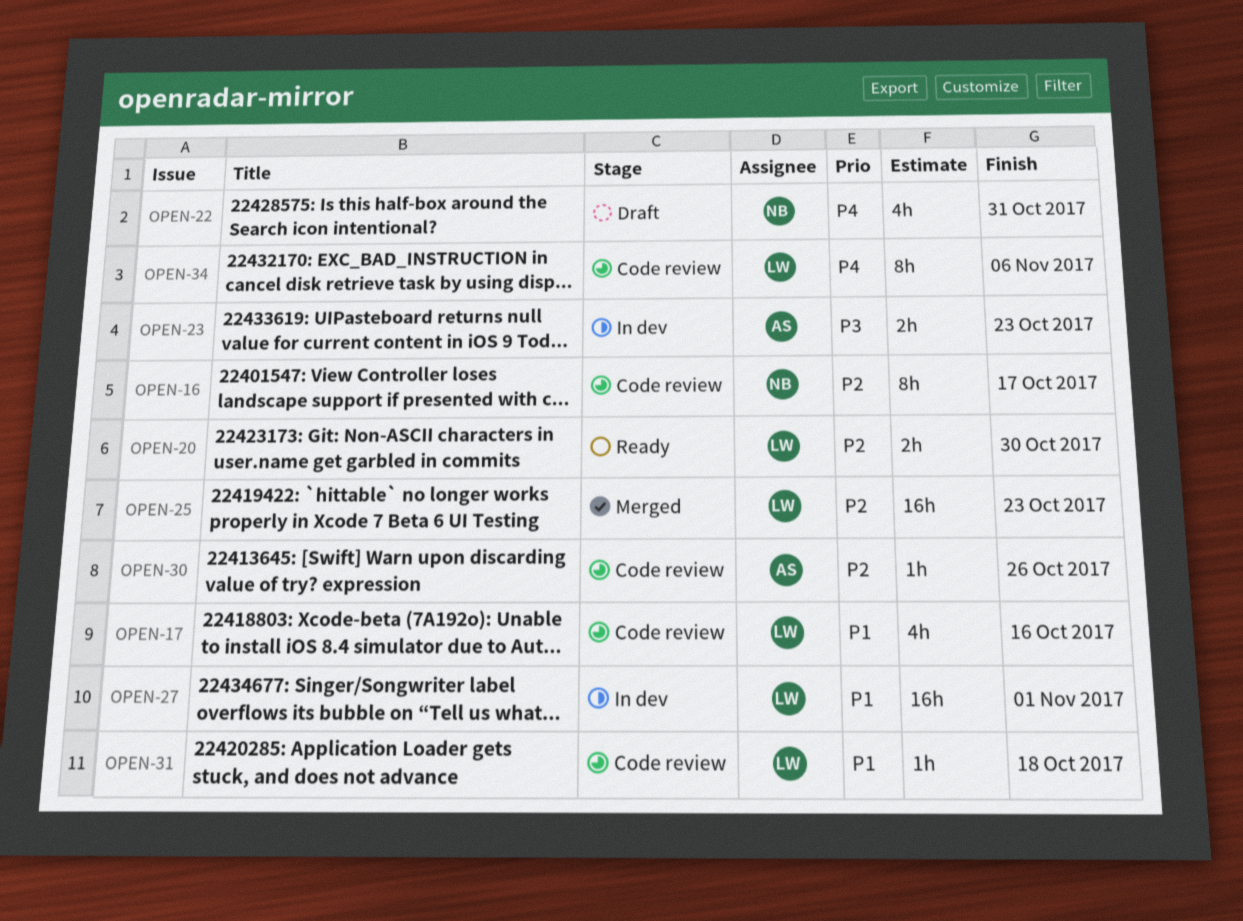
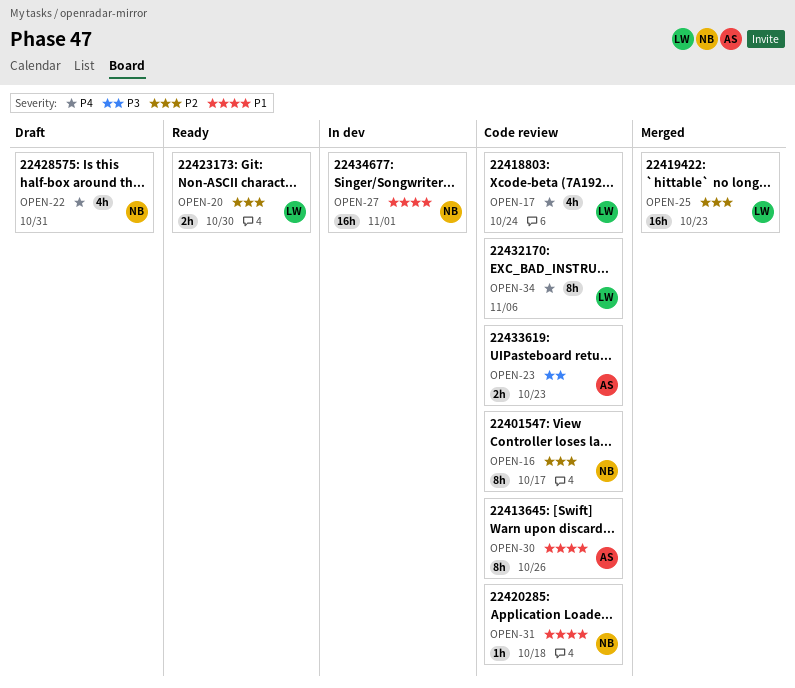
OPEN-17, priority: P1 -> P4
OPEN-17, due: Oct 16 -> Oct 24
OPEN-23, status: In dev -> Code review
OPEN-27, owner: LW -> NB
OPEN-30, priority: P2 -> P1
OPEN-30, estimate: 1h -> 8h
OPEN-31, owner: LW -> NB

